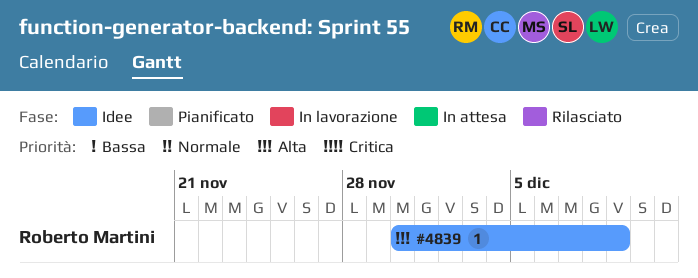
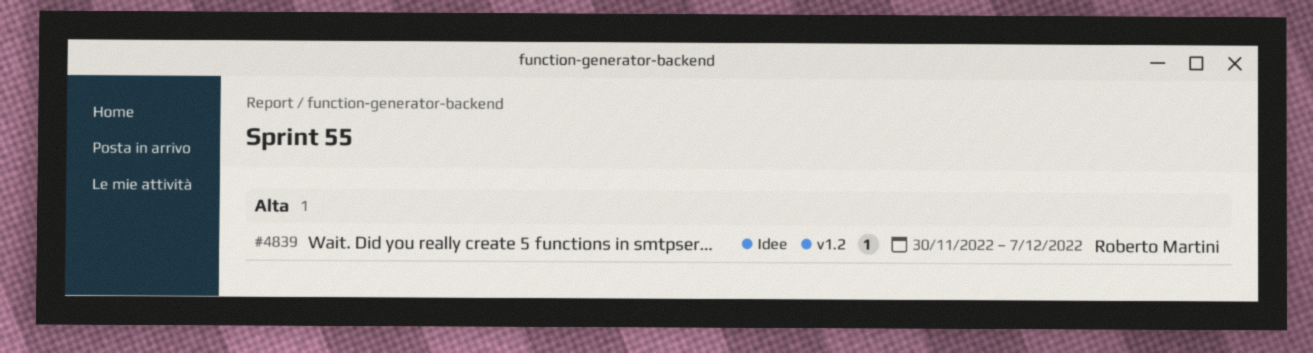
#4839, due: Dec 9 -> Dec 7

